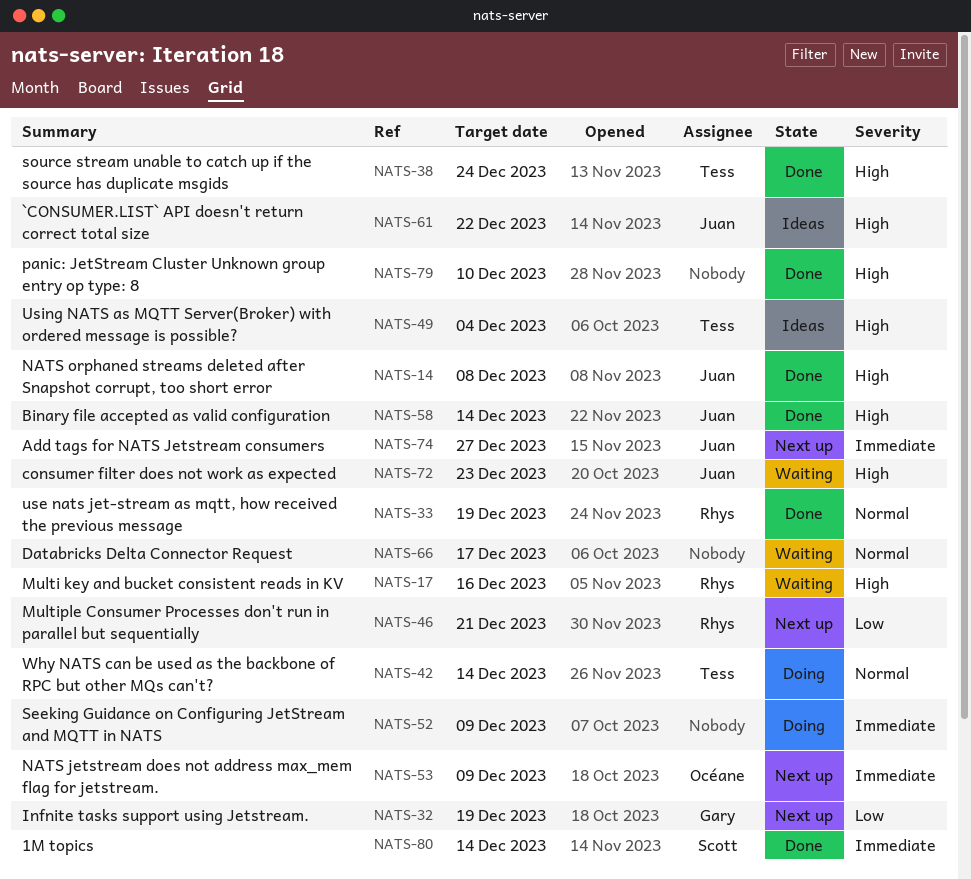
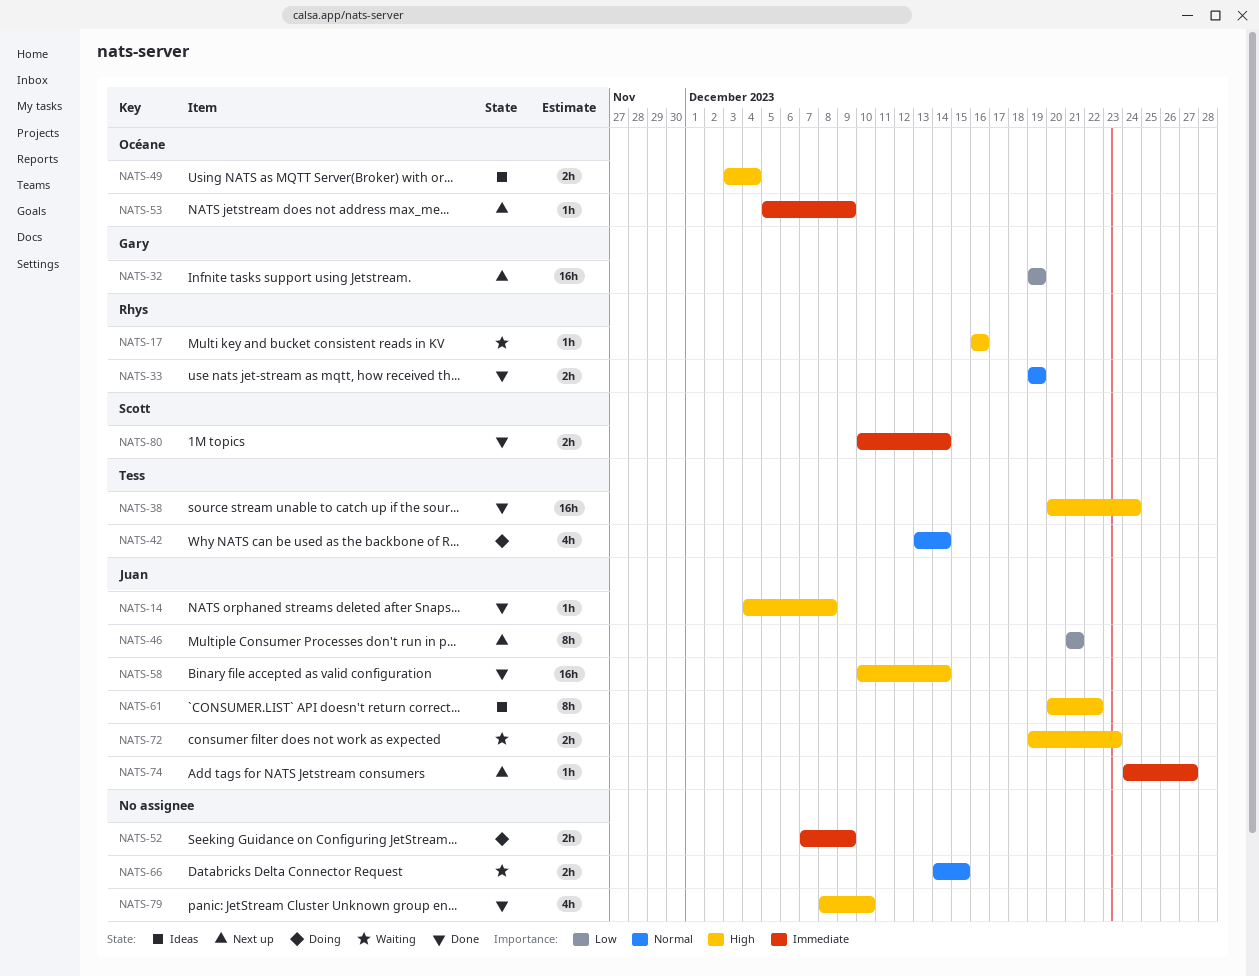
NATS-46, owner: Rhys -> Juan
NATS-49, owner: Tess -> Océane
NATS-66, due: Dec 17 -> Dec 15

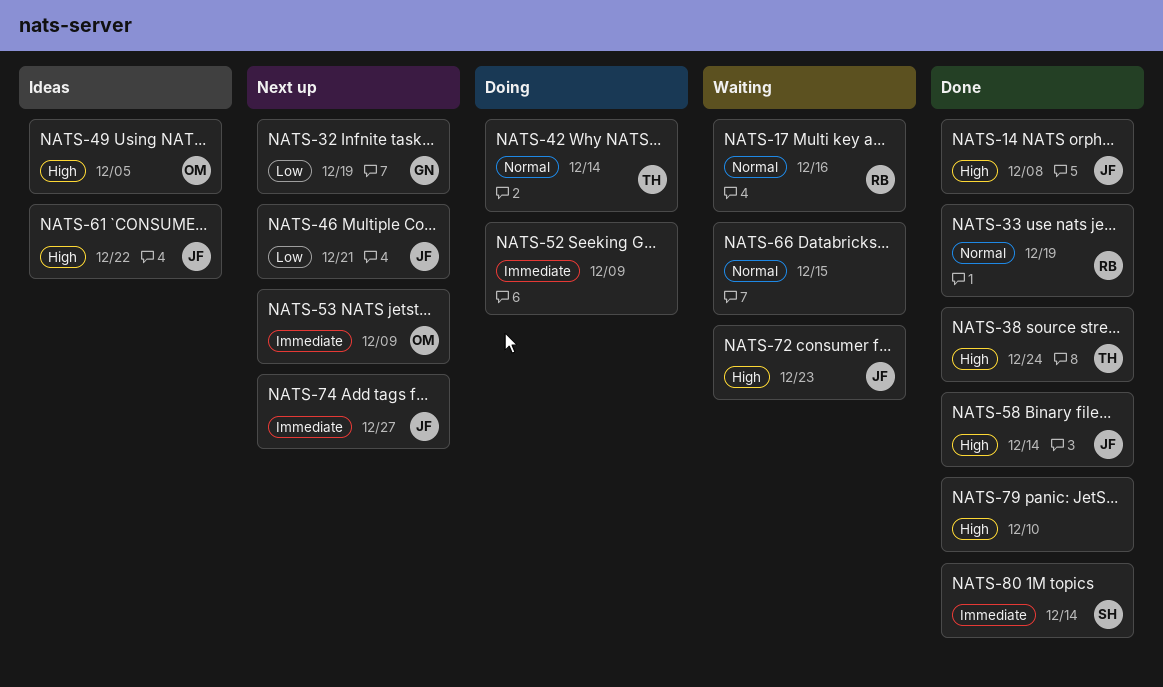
NATS-17, priority: High -> Normal
NATS-49, due: Dec 4 -> Dec 5

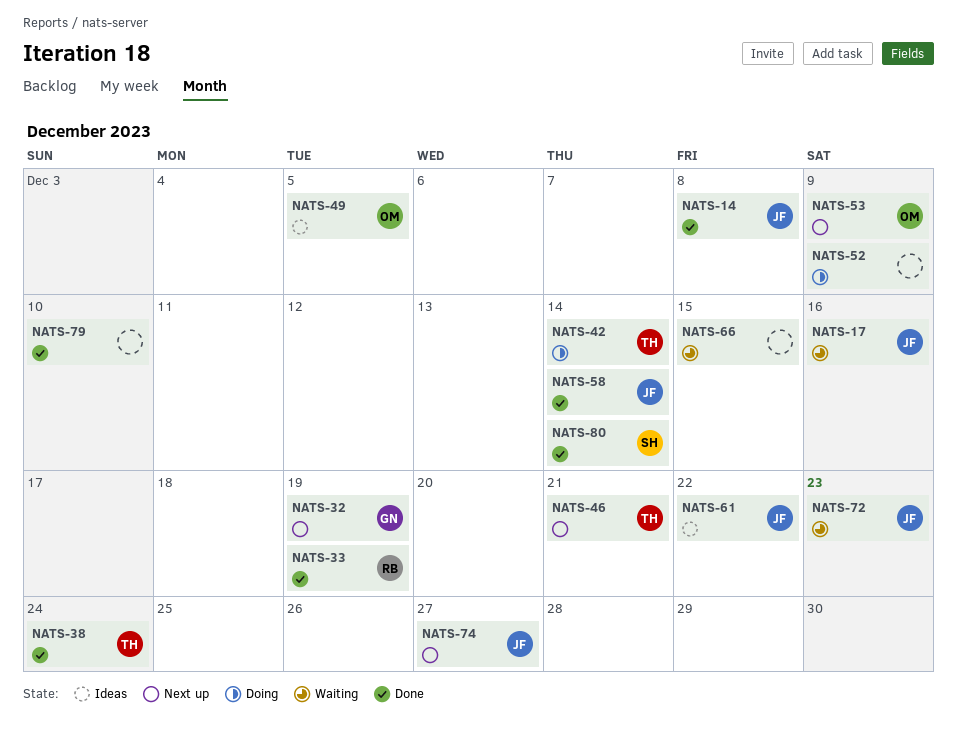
NATS-17, owner: RB -> JF
NATS-46, owner: JF -> TH

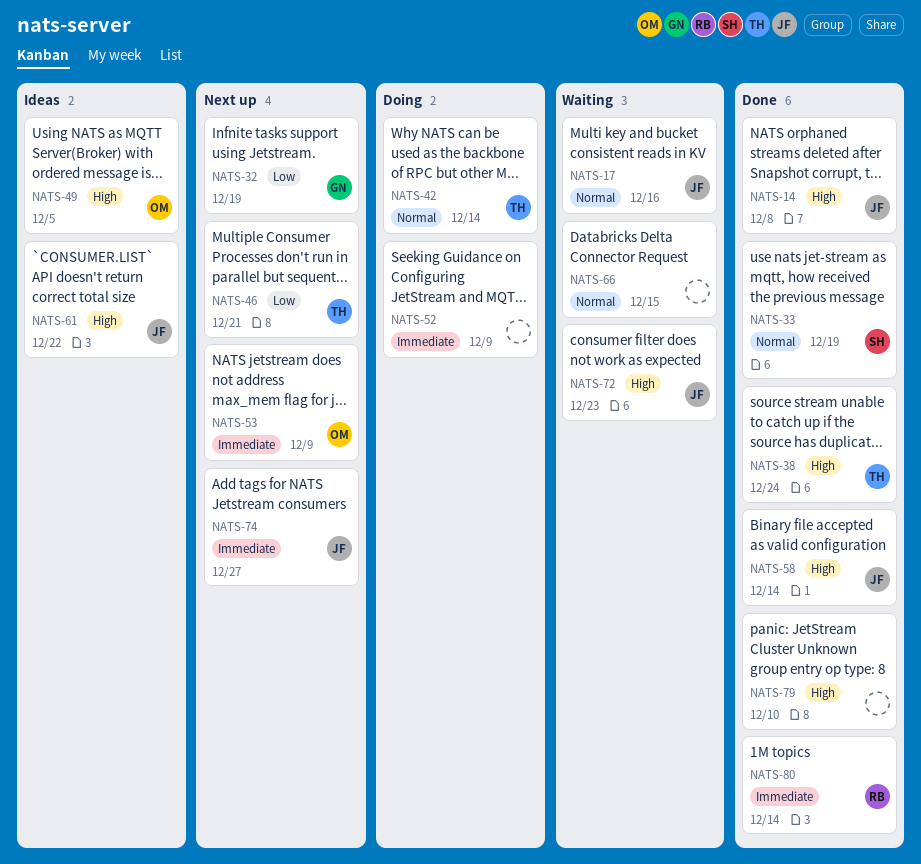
NATS-33, owner: RB -> SH
NATS-80, owner: SH -> RB

